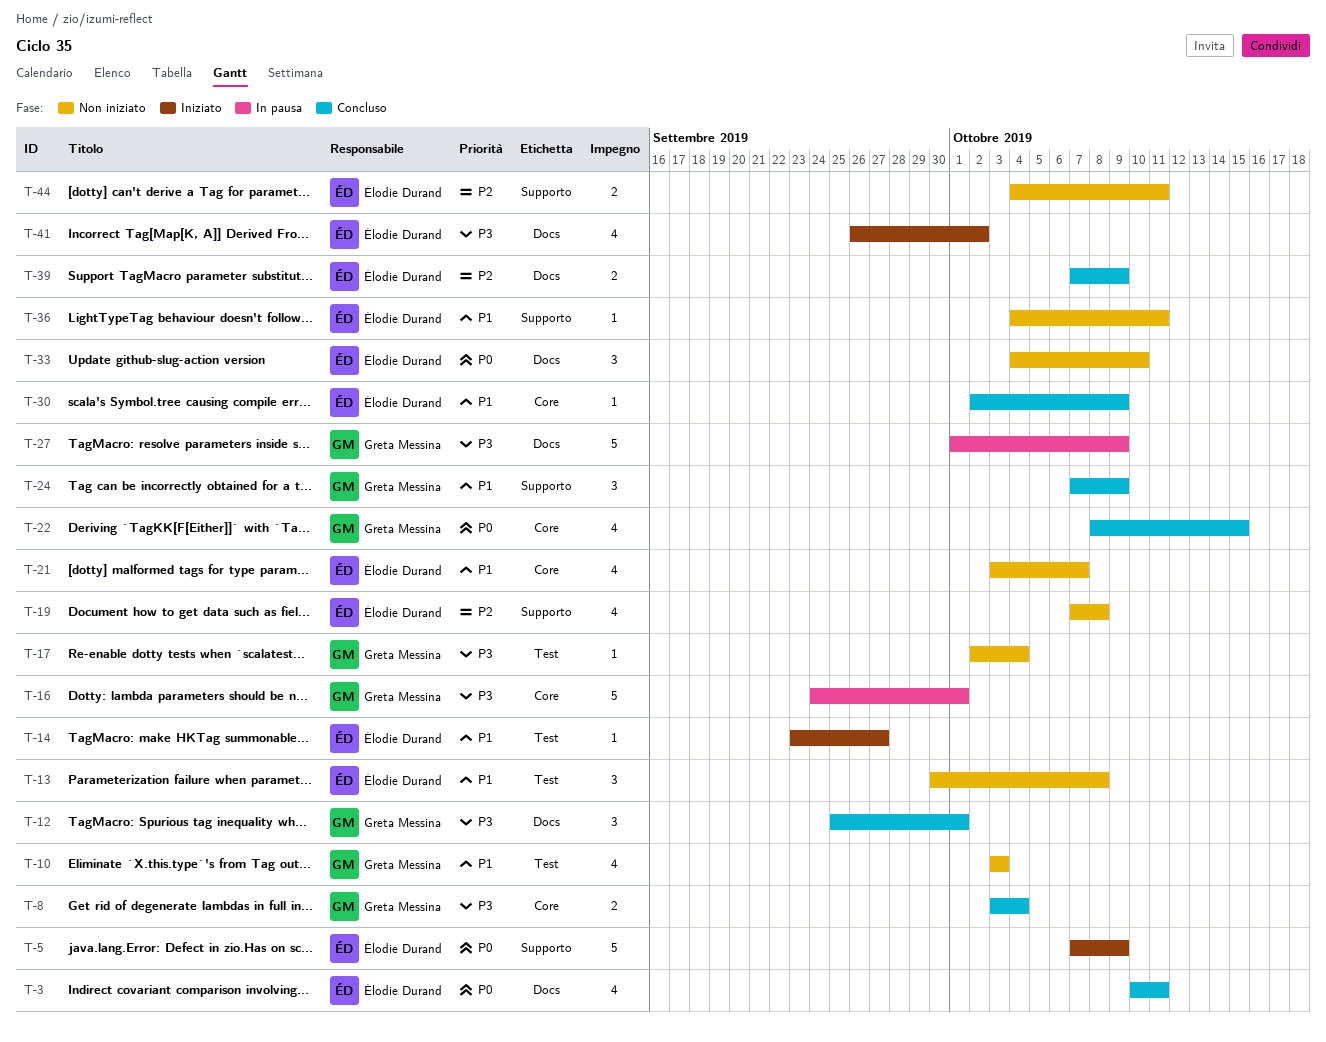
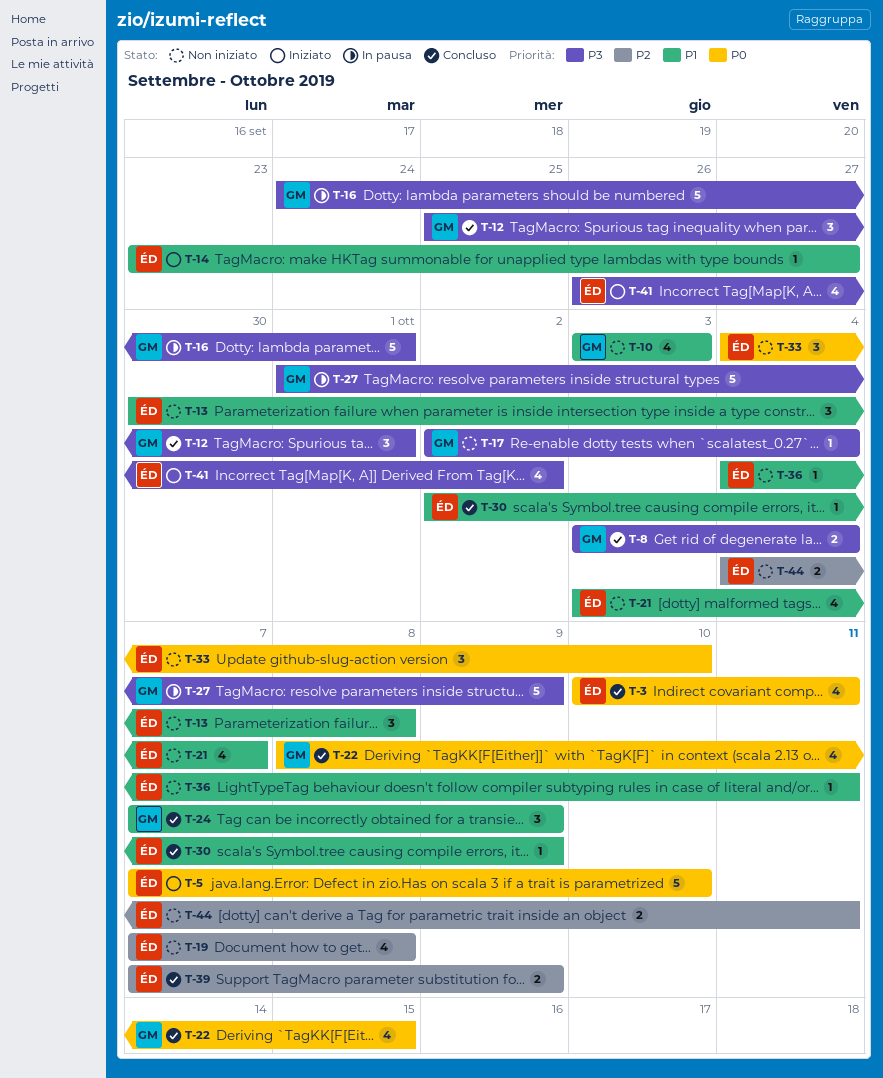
T-5, due: Oct 9 -> Oct 10

